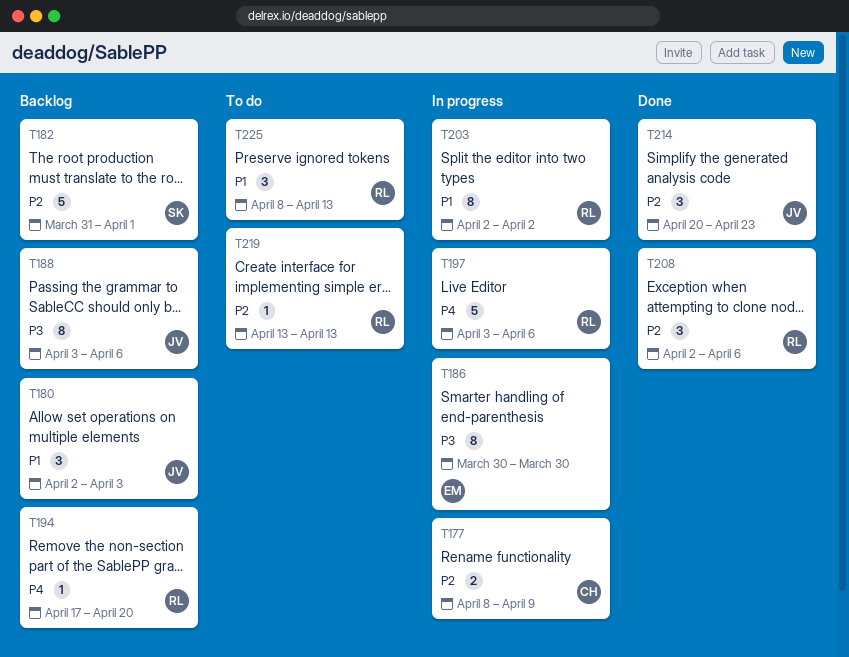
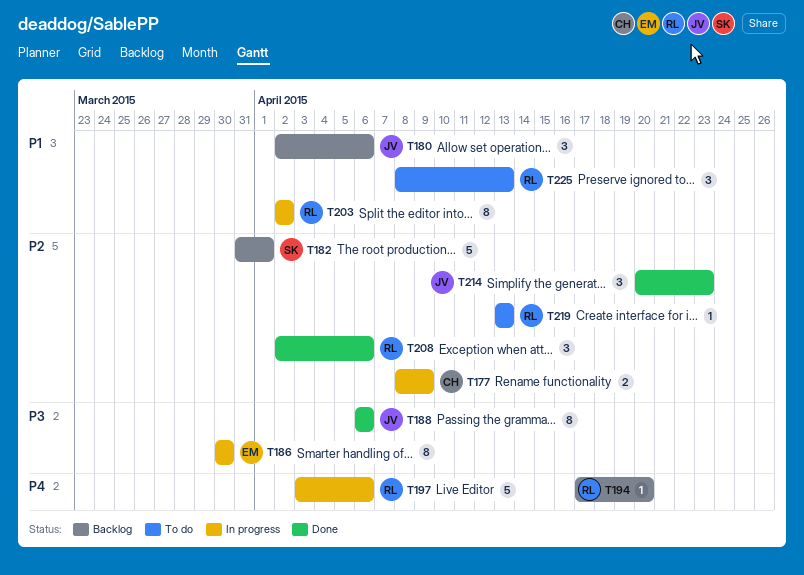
T180, due: Apr 3 -> Apr 6
T188, status: Backlog -> Done
T188, start: Apr 3 -> Apr 6

